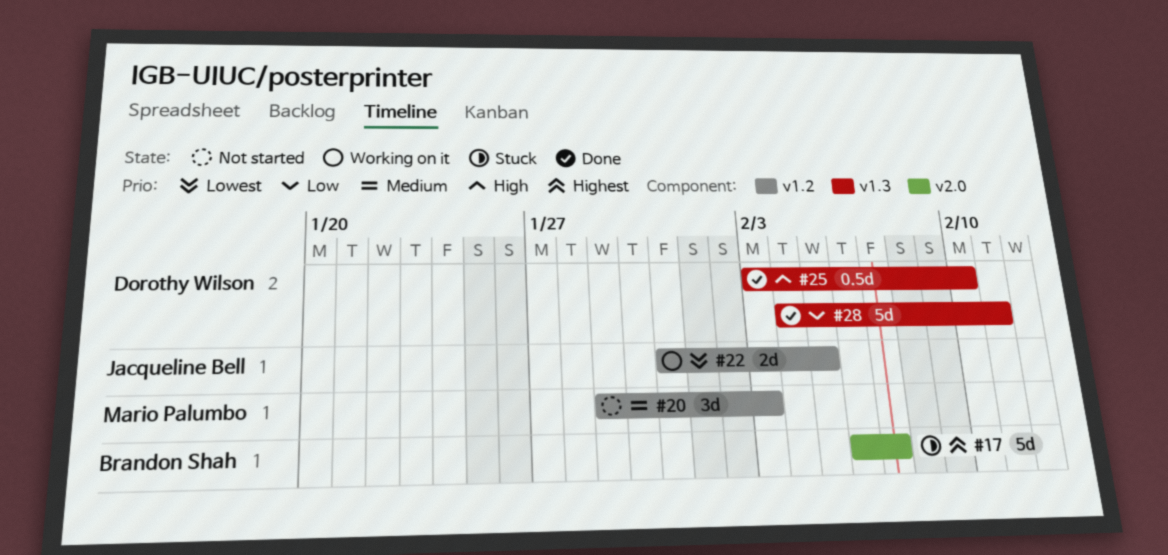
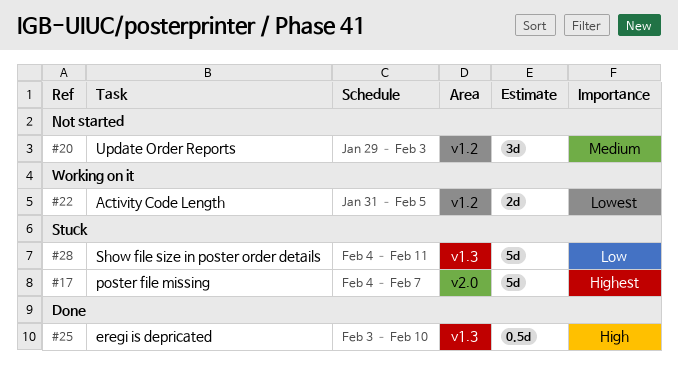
#17, start: Feb 6 -> Feb 4
#28, status: Done -> Stuck

